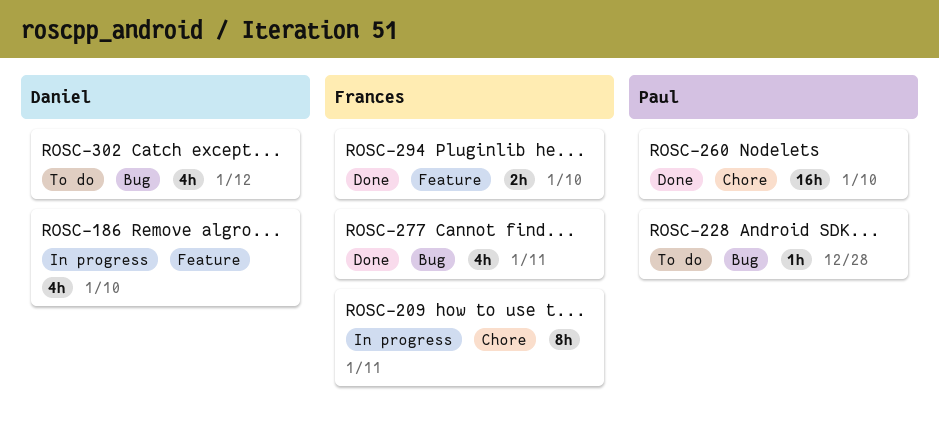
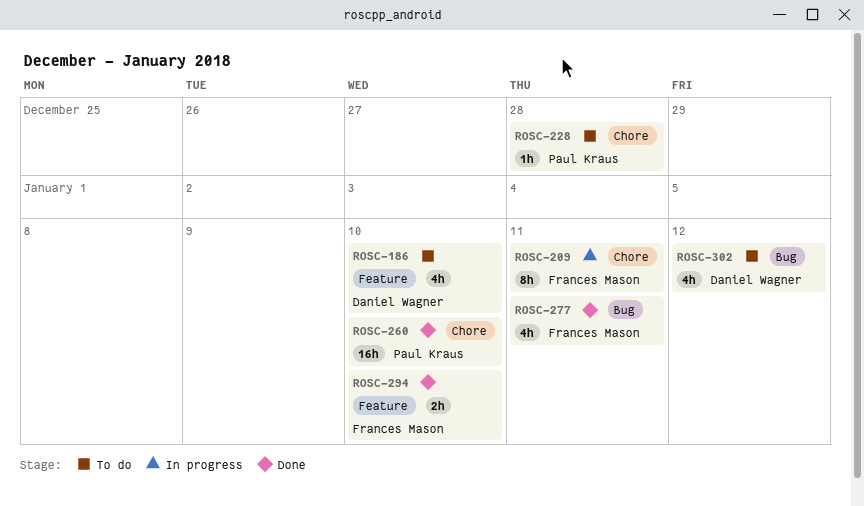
ROSC-186, status: In progress -> To do
ROSC-228, label: Bug -> Chore

